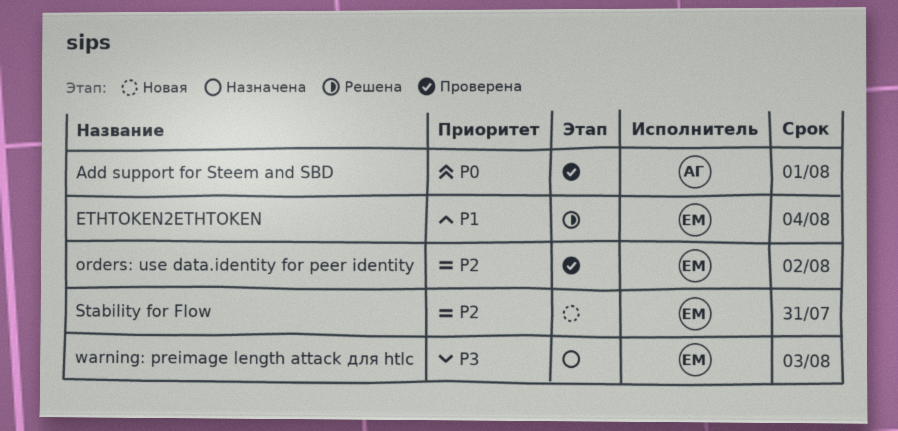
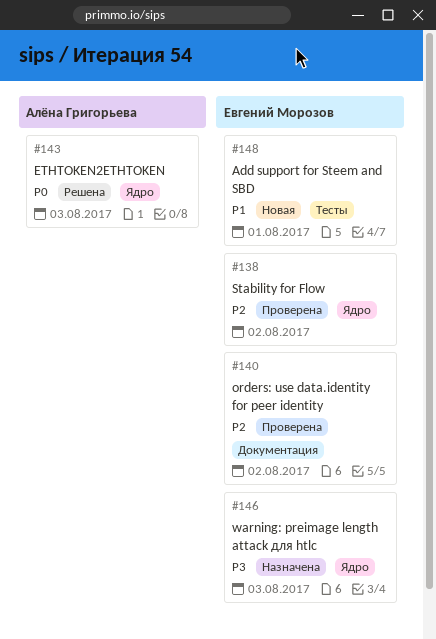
Add support for Steem and SBD, status: Проверена -> Новая
Add support for Steem and SBD, owner: Алёна Григорьева -> Евгений Морозов
Add support for Steem and SBD, priority: P0 -> P1
ETHTOKEN2ETHTOKEN, owner: Евгений Морозов -> Алёна Григорьева
ETHTOKEN2ETHTOKEN, priority: P1 -> P0
ETHTOKEN2ETHTOKEN, due: Aug 4 -> Aug 3
Stability for Flow, status: Новая -> Проверена
Stability for Flow, due: Jul 31 -> Aug 2

